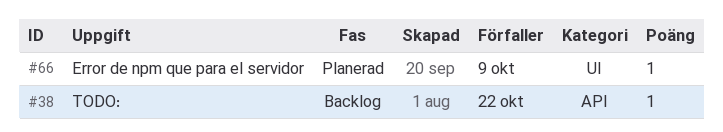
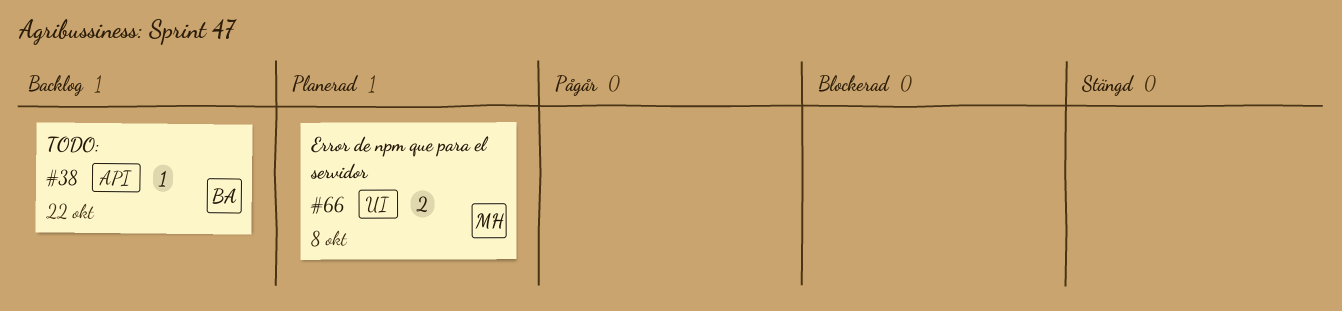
#66, estimate: 1 -> 2
#66, due: Oct 9 -> Oct 8

